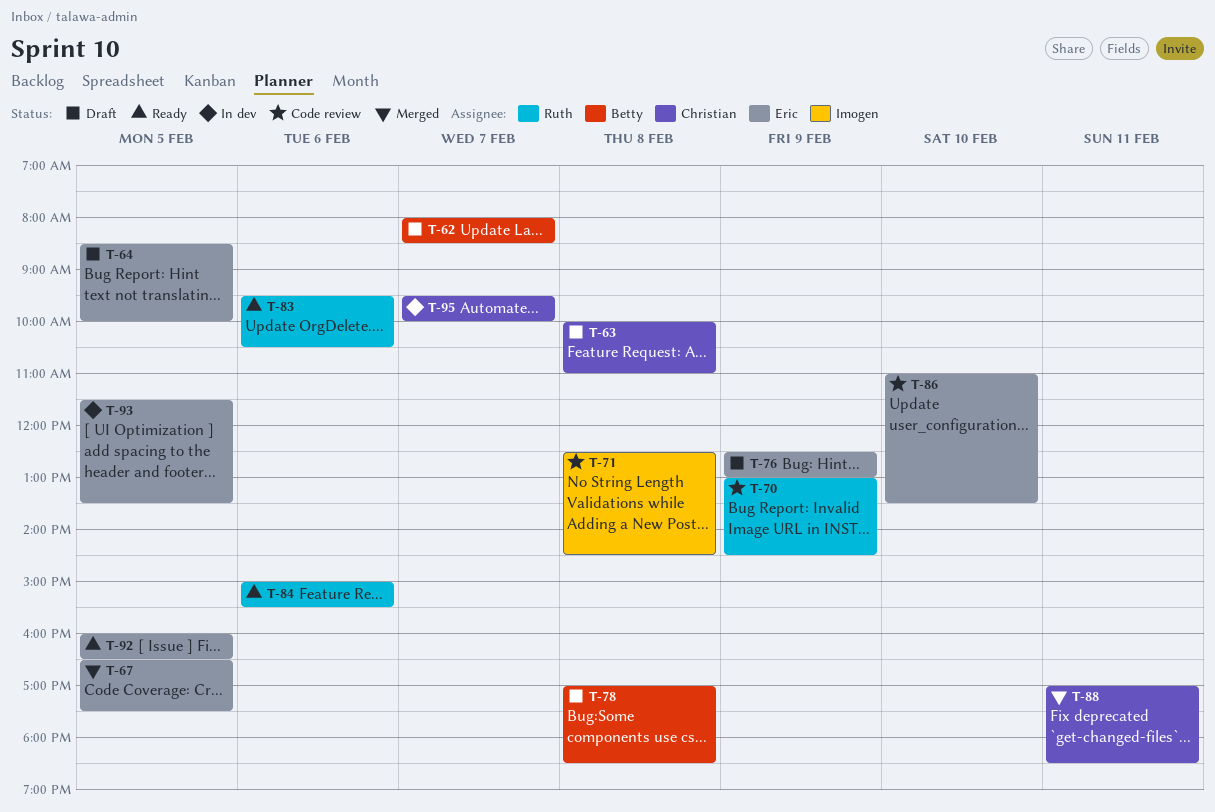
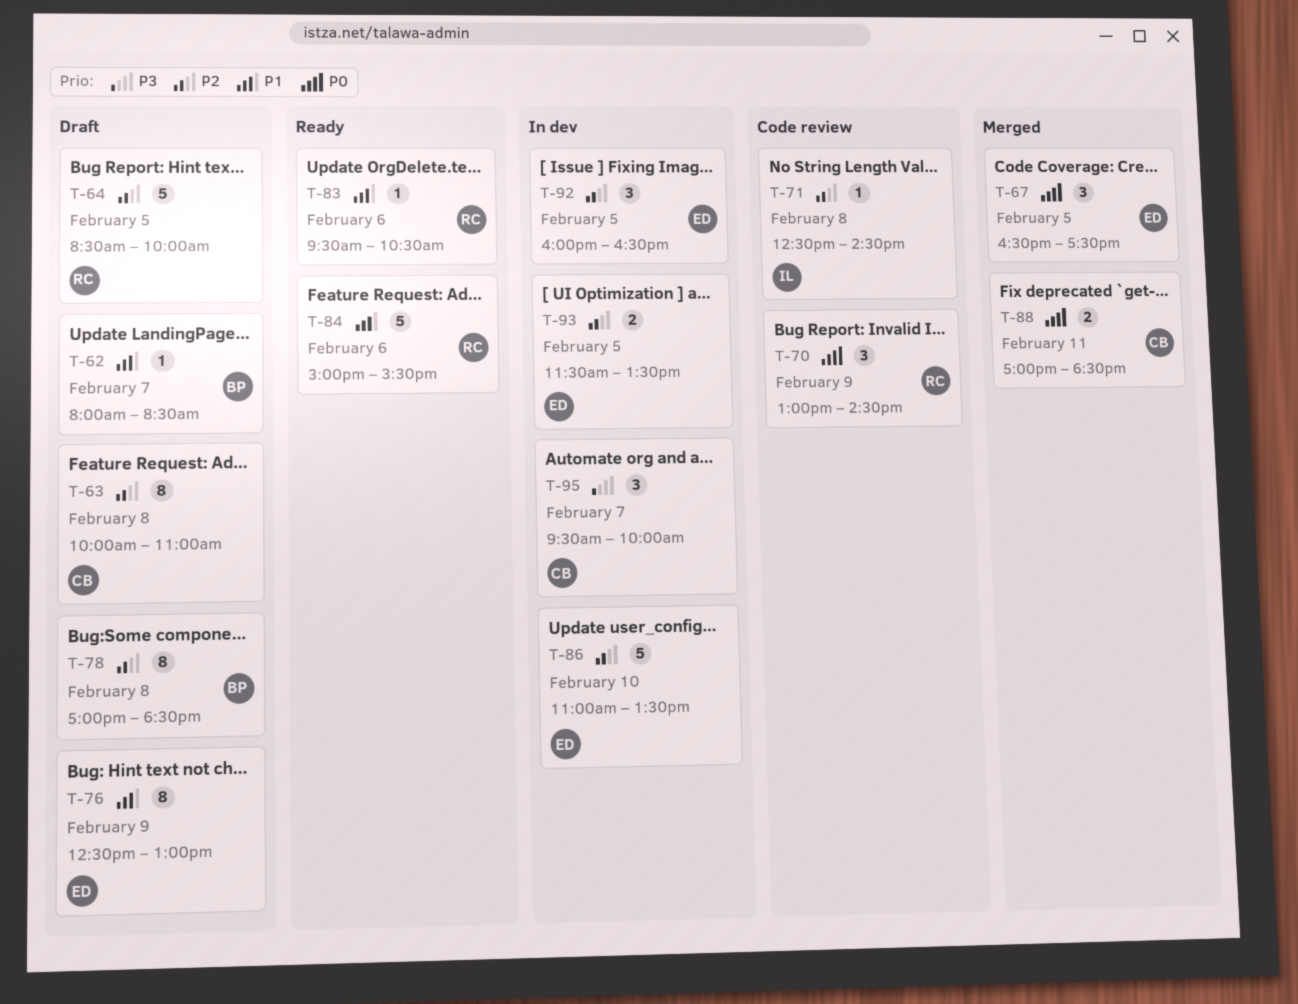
T-64, owner: Eric -> Ruth
T-86, status: Code review -> In dev
T-92, status: Ready -> In dev

